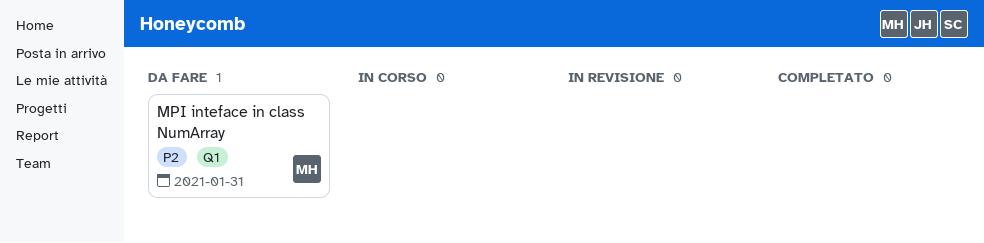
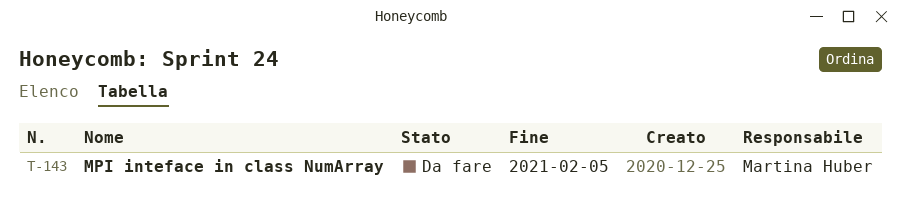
MPI inteface in class NumArray, due: Jan 31 -> Feb 5

